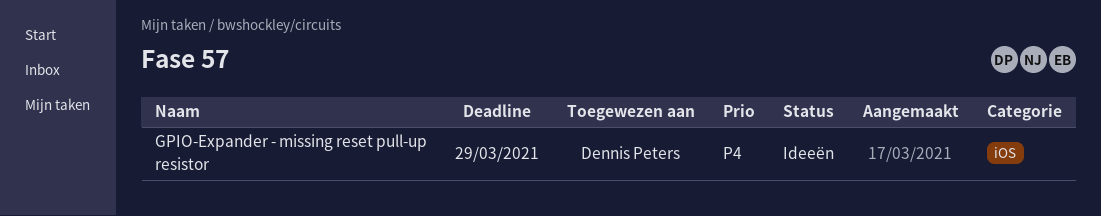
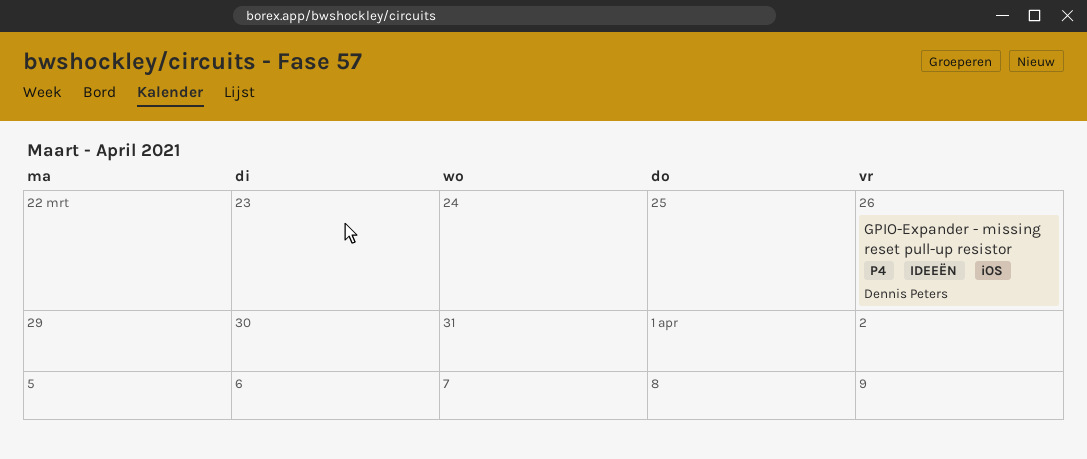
GPIO-Expander - missing reset pull-up resistor, due: Mar 29 -> Mar 26

